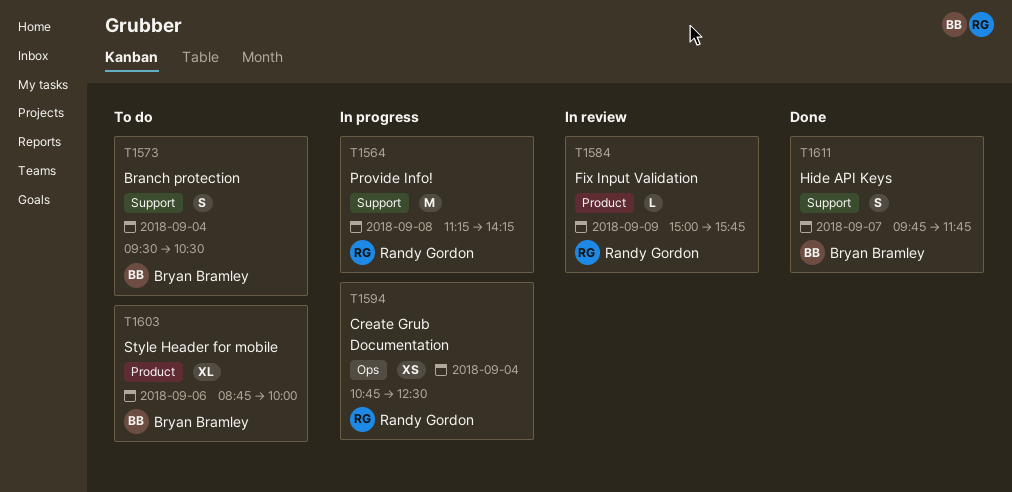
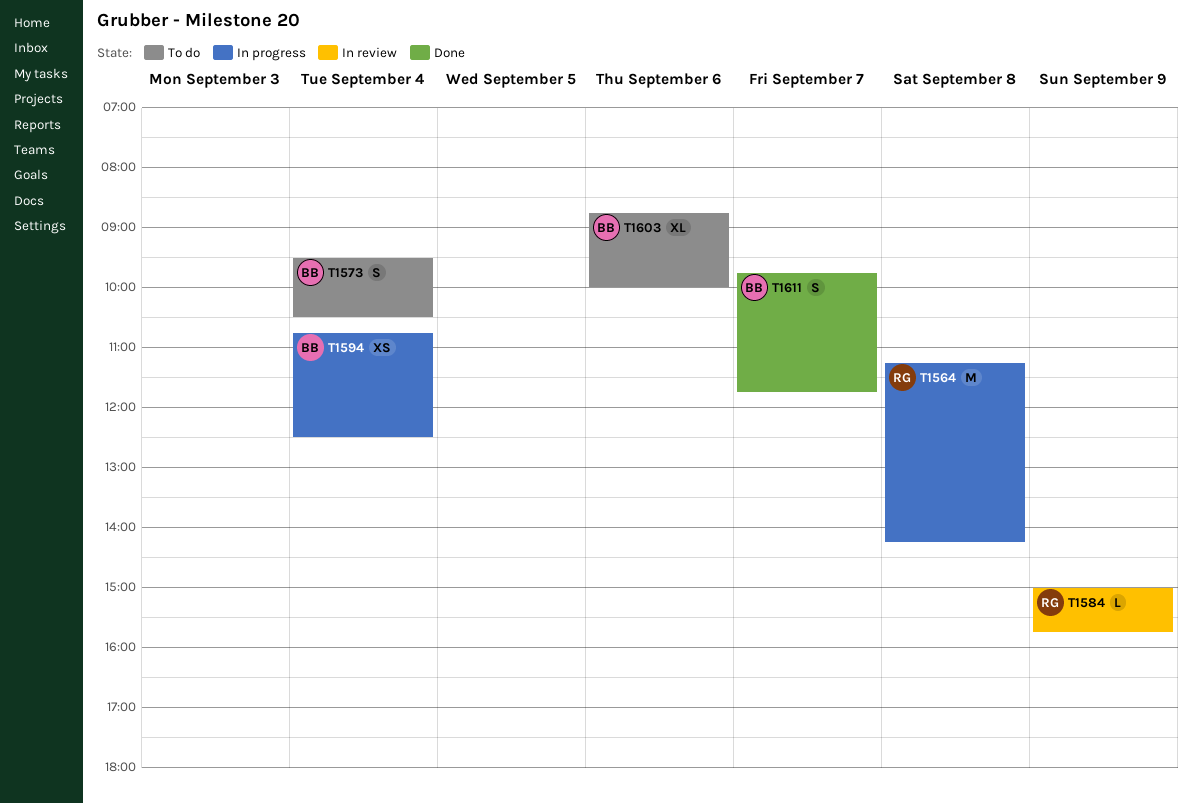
T1594, owner: Randy Gordon -> Bryan Bramley

